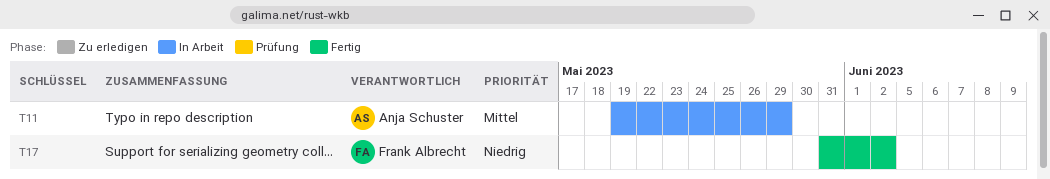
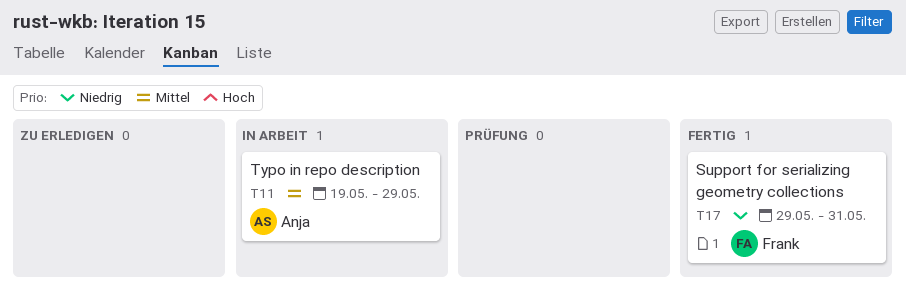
T17, start: May 31 -> May 29
T17, due: Jun 2 -> May 31

